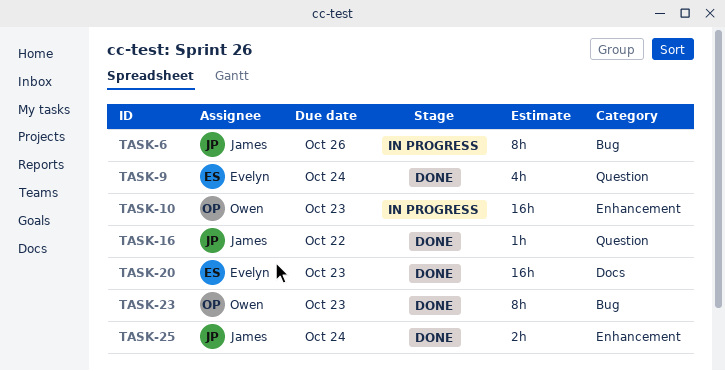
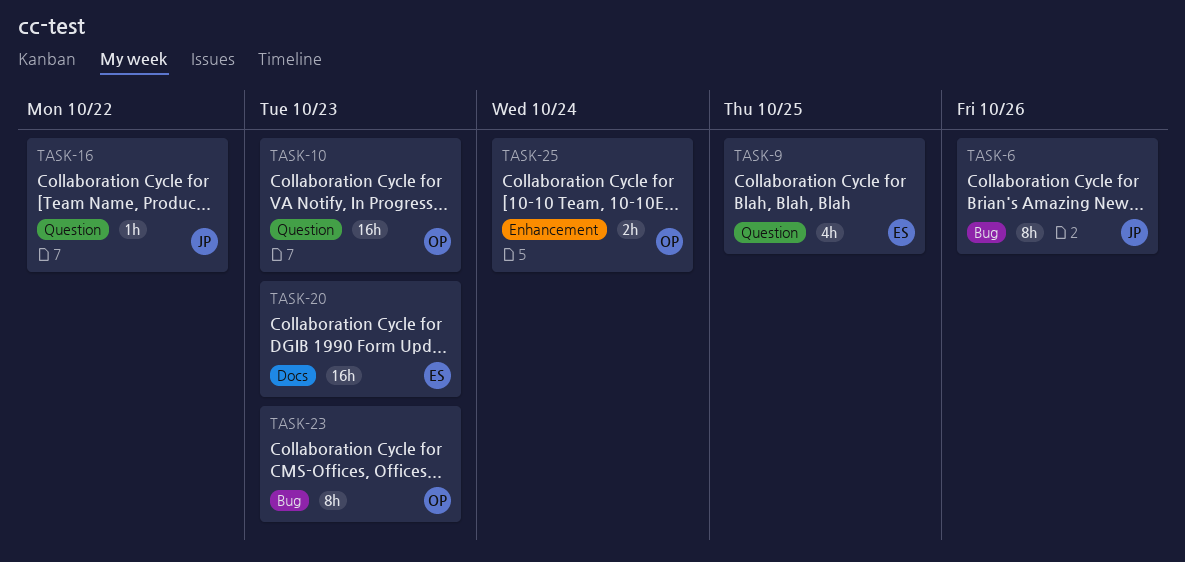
TASK-9, due: Oct 24 -> Oct 25
TASK-10, label: Enhancement -> Question
TASK-25, owner: James -> Owen

